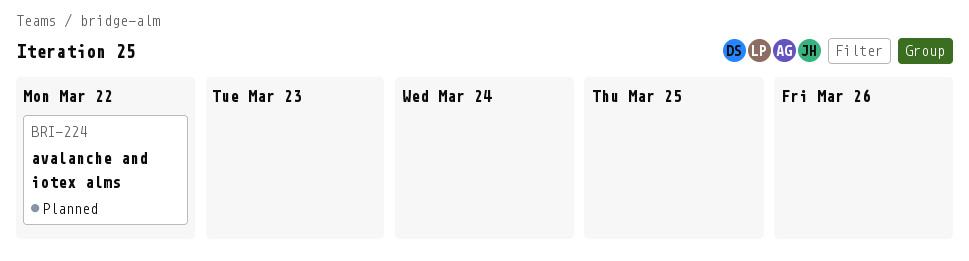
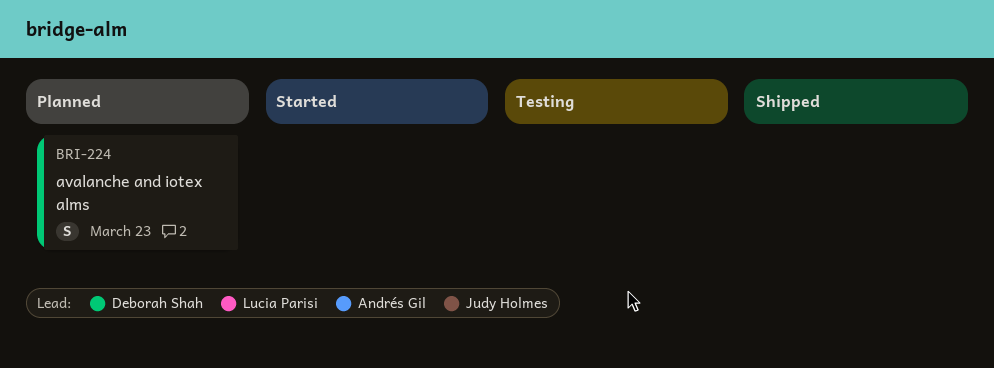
BRI-224, due: Mar 22 -> Mar 23

